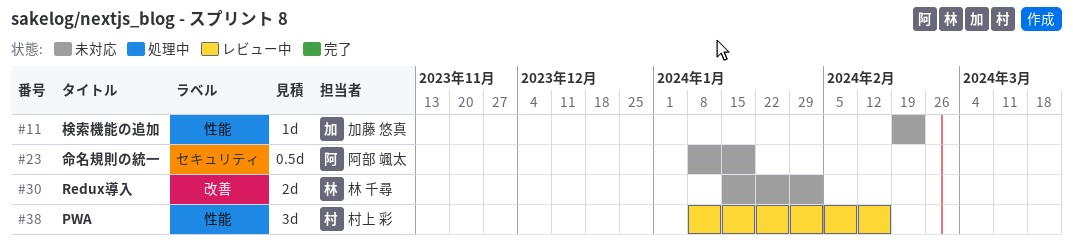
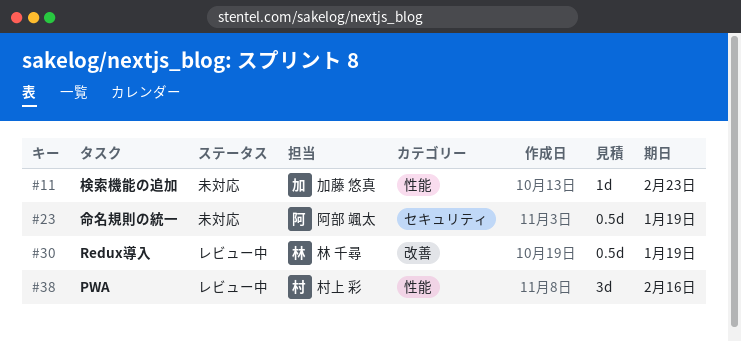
#30, status: 未対応 -> レビュー中
#30, estimate: 2d -> 0.5d
#30, due: Feb 2 -> Jan 19

